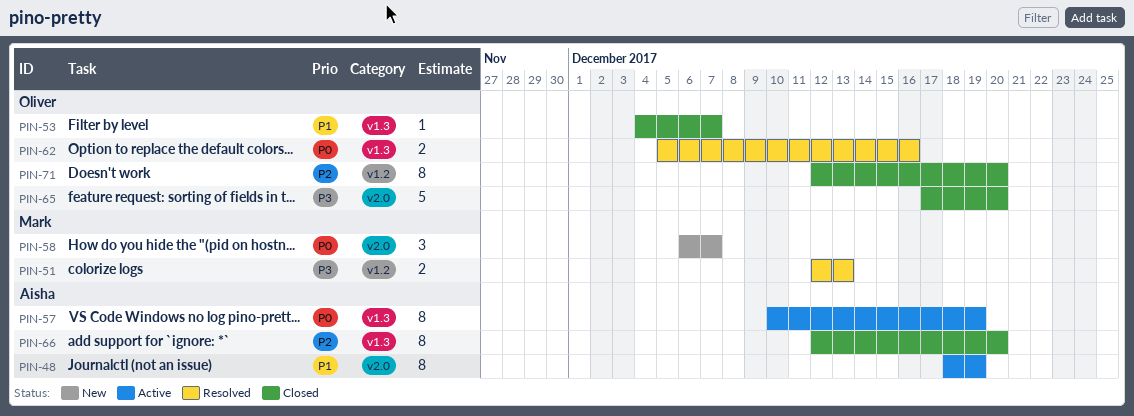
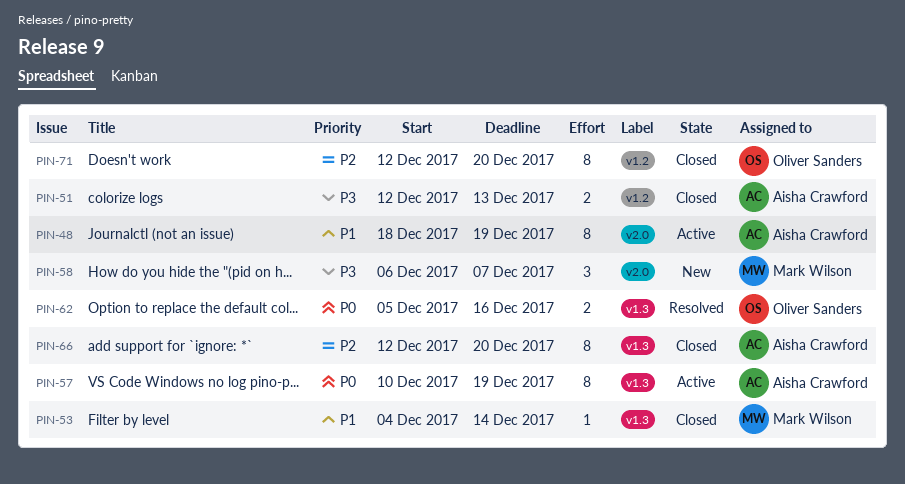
PIN-51, status: Resolved -> Closed
PIN-51, owner: Mark Wilson -> Aisha Crawford
PIN-53, owner: Oliver Sanders -> Mark Wilson
PIN-53, due: Dec 7 -> Dec 14
PIN-58, priority: P0 -> P3
PIN-65: present -> none

